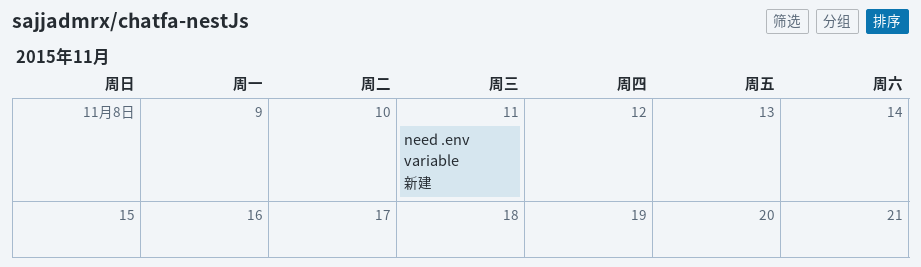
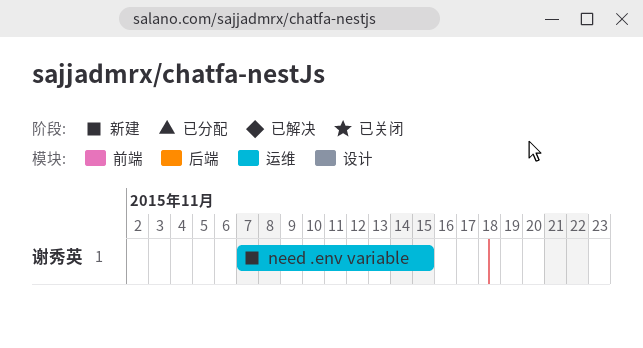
need .env variable, due: Nov 11 -> Nov 15

